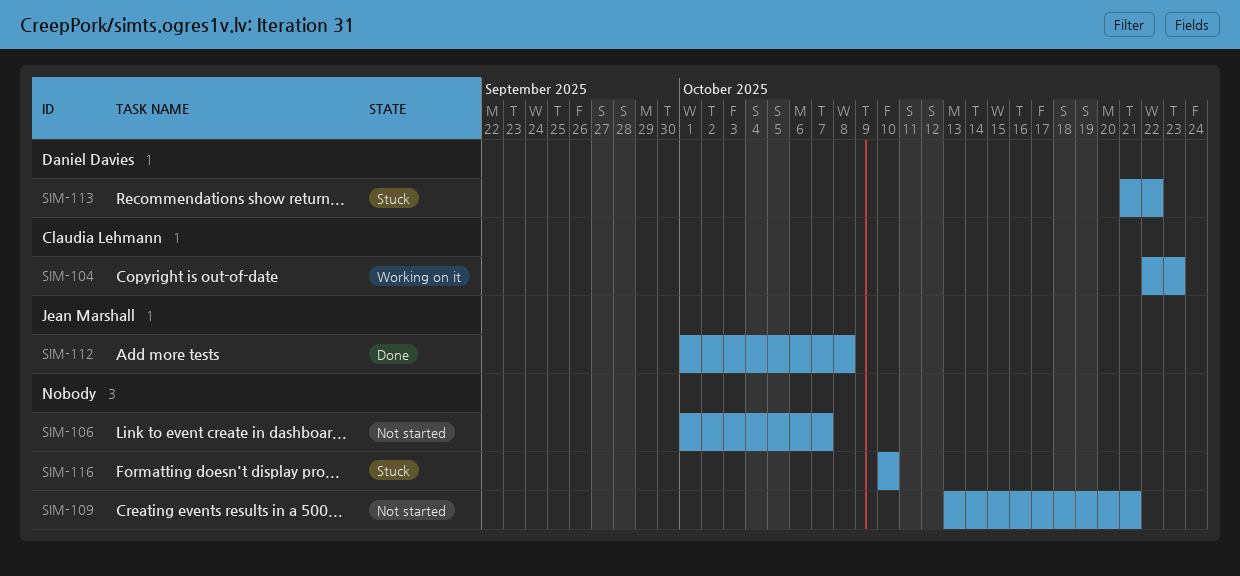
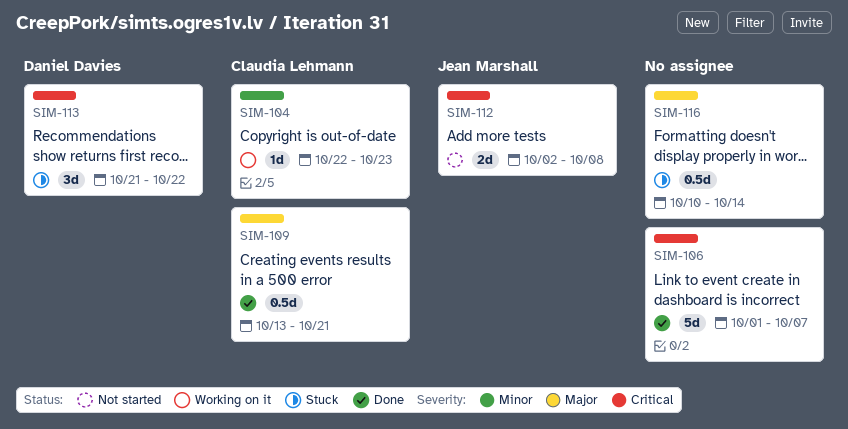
SIM-106, status: Not started -> Done
SIM-109, status: Not started -> Done
SIM-109, owner: none -> Claudia Lehmann
SIM-112, status: Done -> Not started
SIM-112, start: Oct 1 -> Oct 2
SIM-116, due: Oct 10 -> Oct 14

